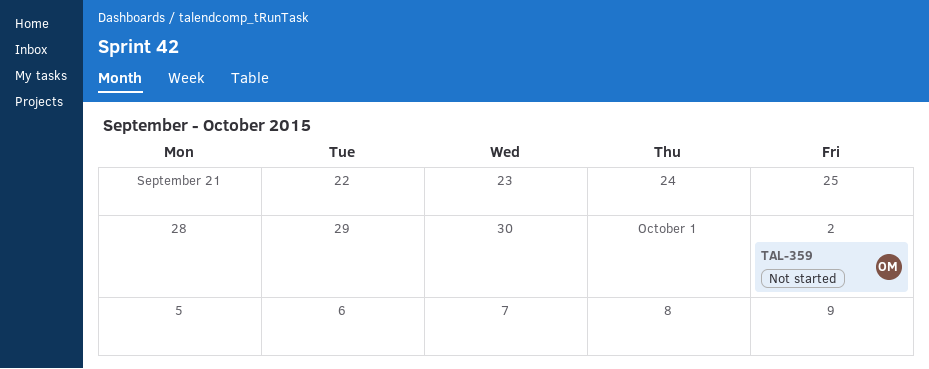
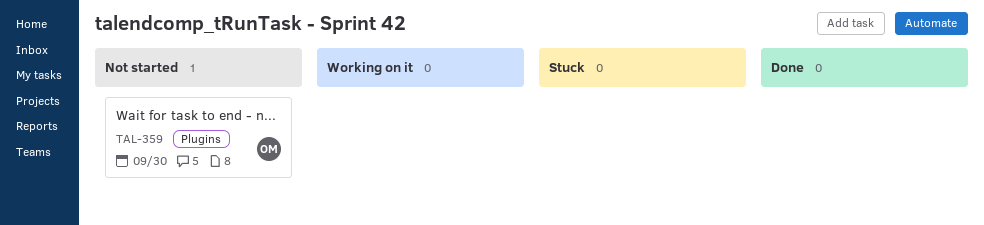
TAL-359, due: Oct 2 -> Sep 30

